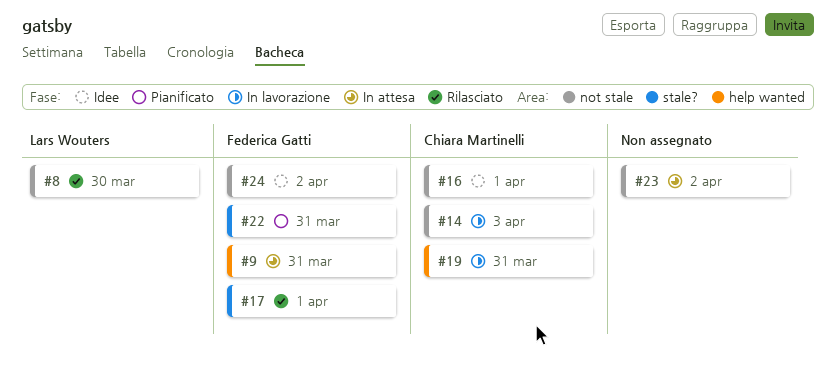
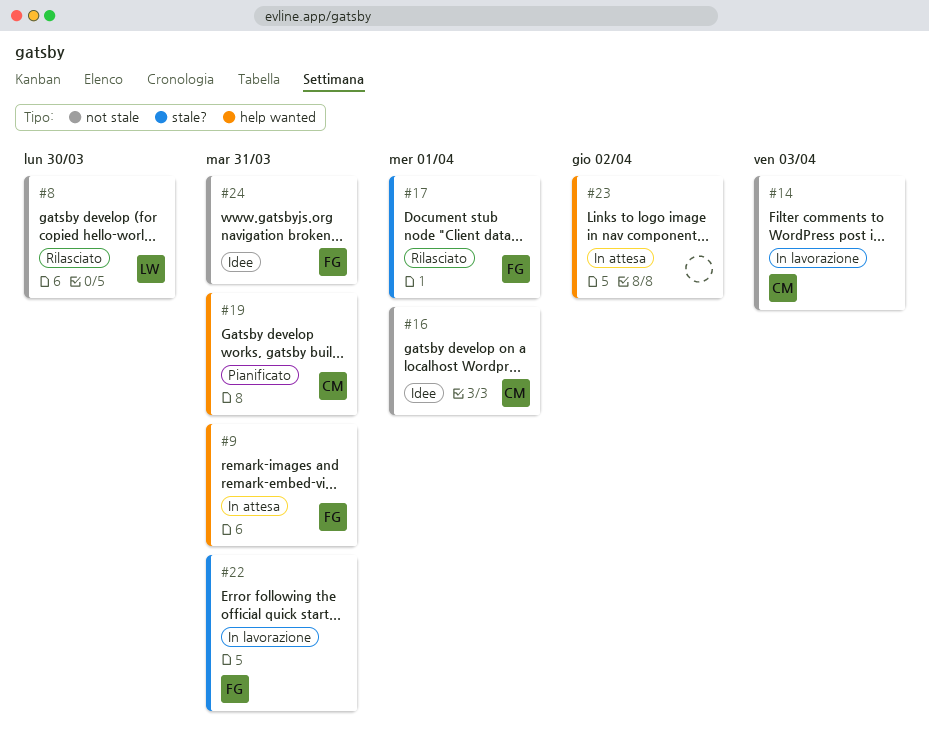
#19, status: In lavorazione -> Pianificato
#22, status: Pianificato -> In lavorazione
#23, label: not stale -> help wanted
#24, due: Apr 2 -> Mar 31

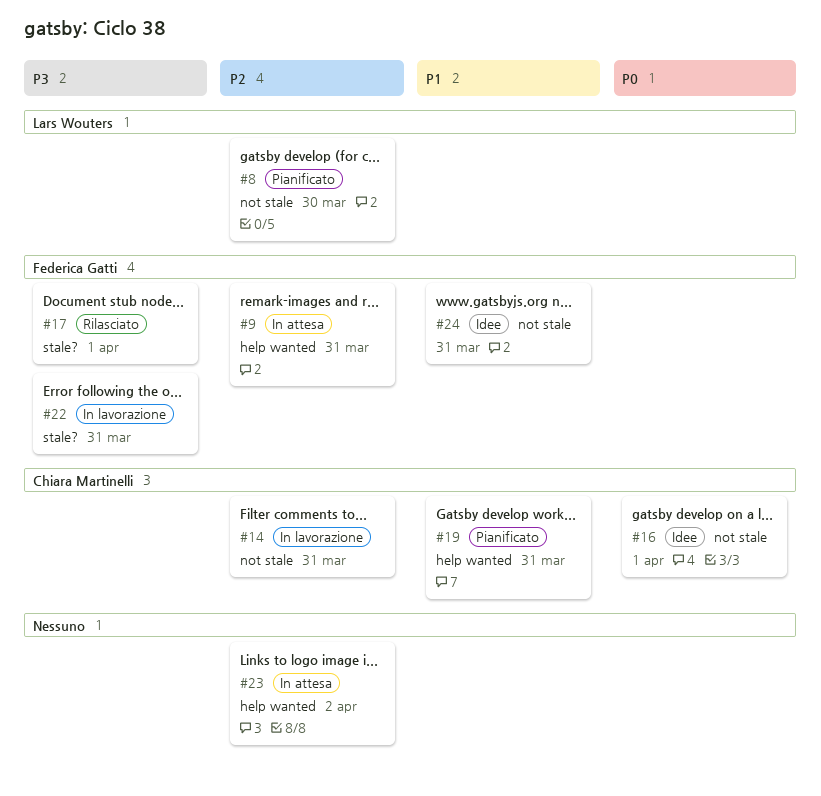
#8, status: Rilasciato -> Pianificato
#14, due: Apr 3 -> Mar 31

